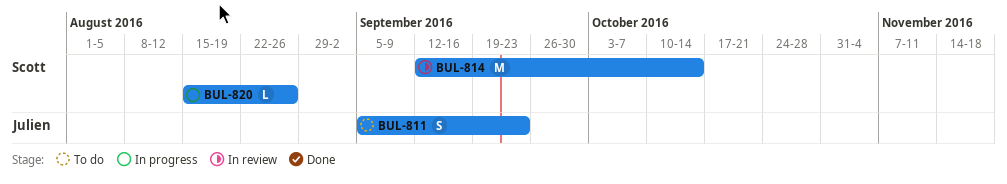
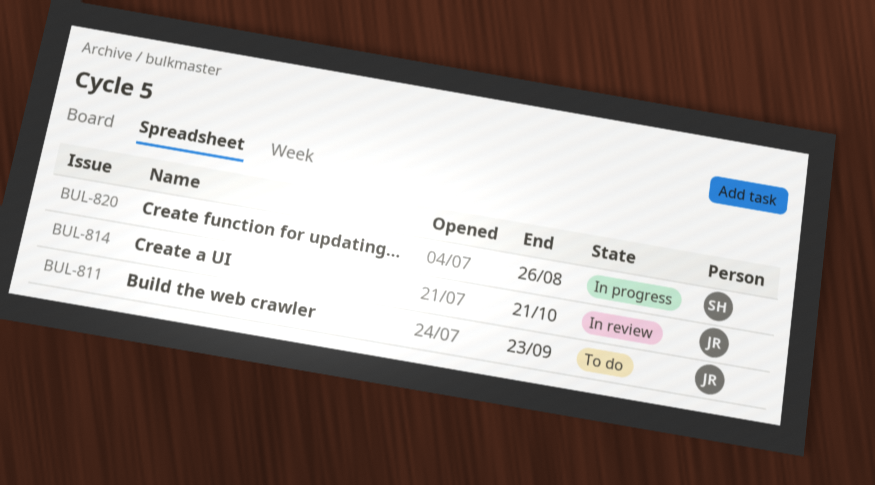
BUL-814, owner: Scott -> Julien
BUL-814, due: Oct 14 -> Oct 21

